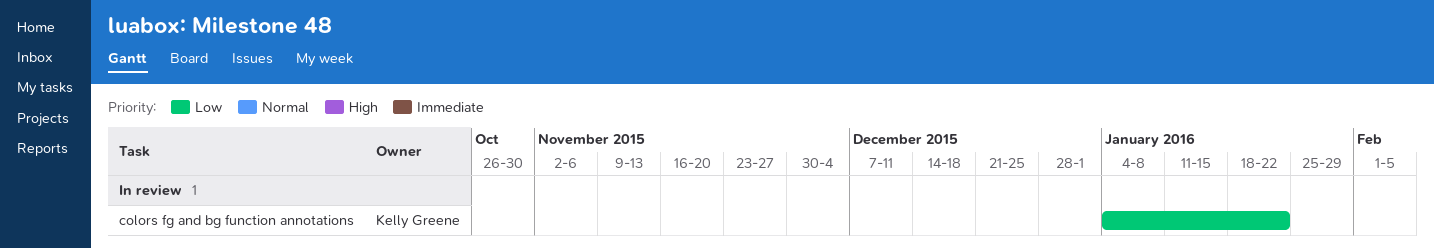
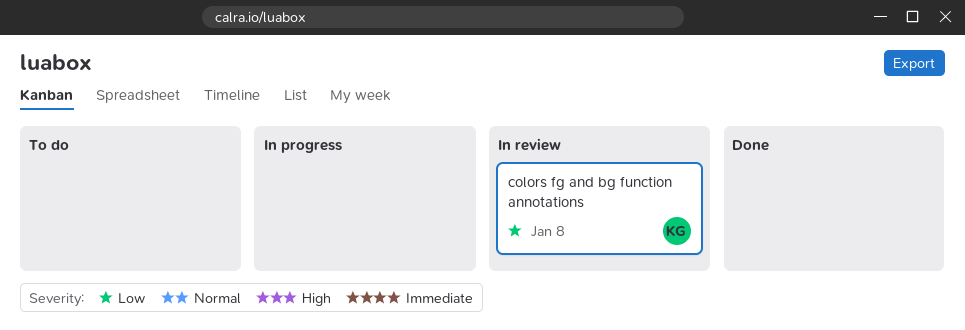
colors fg and bg function annotations, due: Jan 22 -> Jan 8

